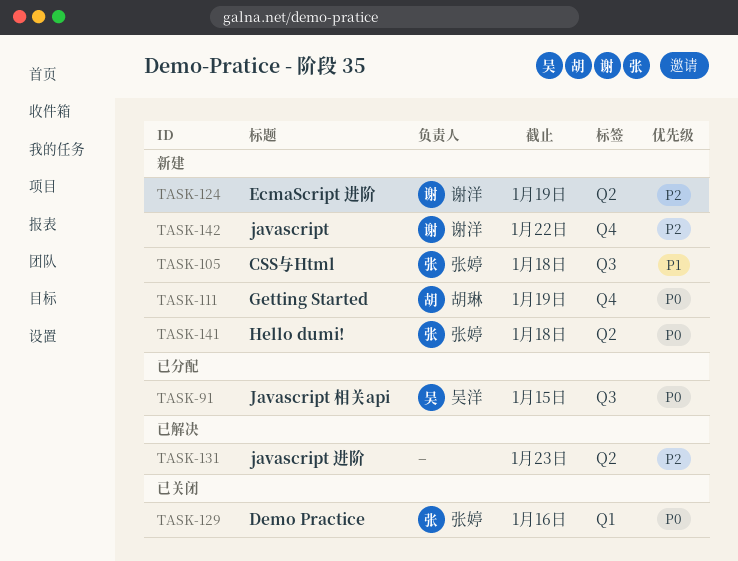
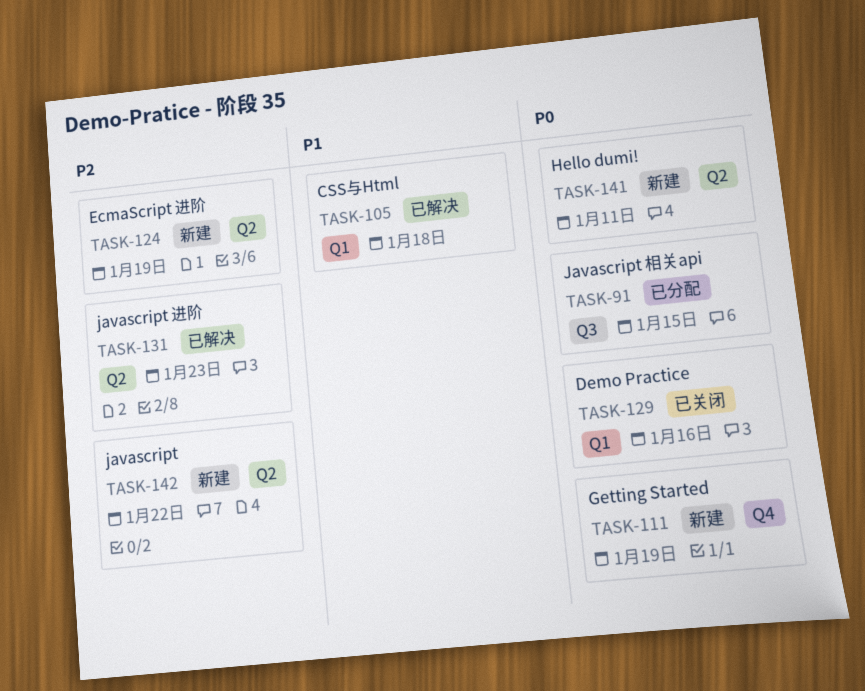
TASK-105, status: 新建 -> 已解决
TASK-105, label: Q3 -> Q1
TASK-141, due: Jan 18 -> Jan 11
TASK-142, label: Q4 -> Q2

